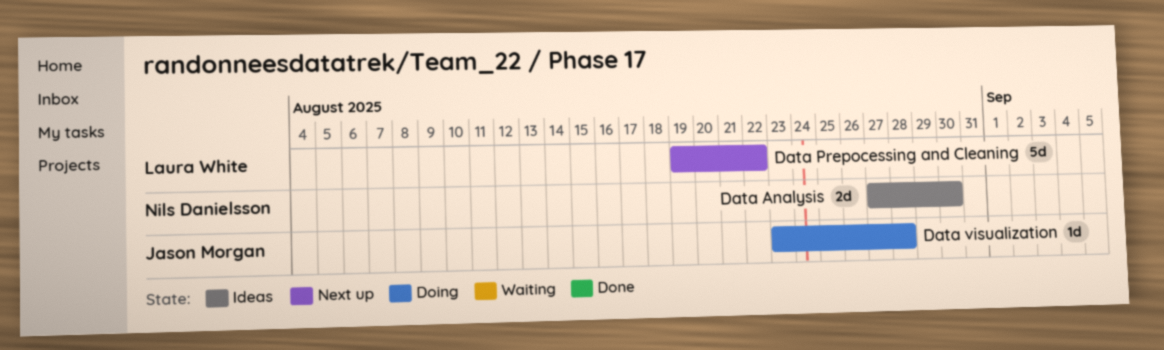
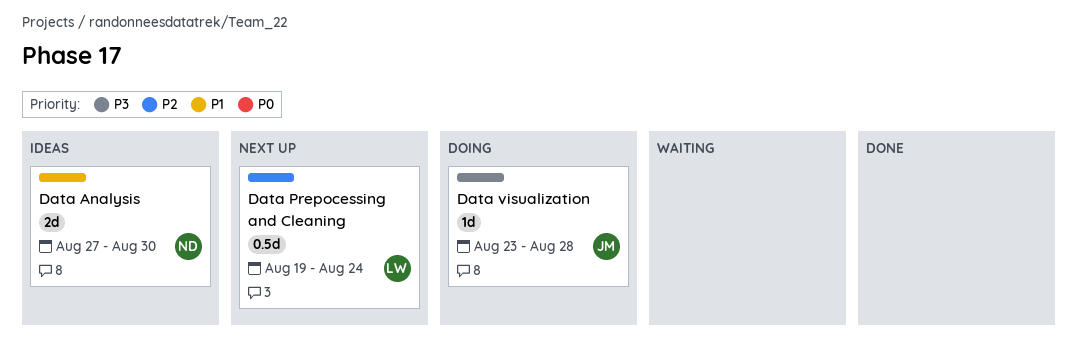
Data Prepocessing and Cleaning, estimate: 5d -> 0.5d
Data Prepocessing and Cleaning, due: Aug 22 -> Aug 24

